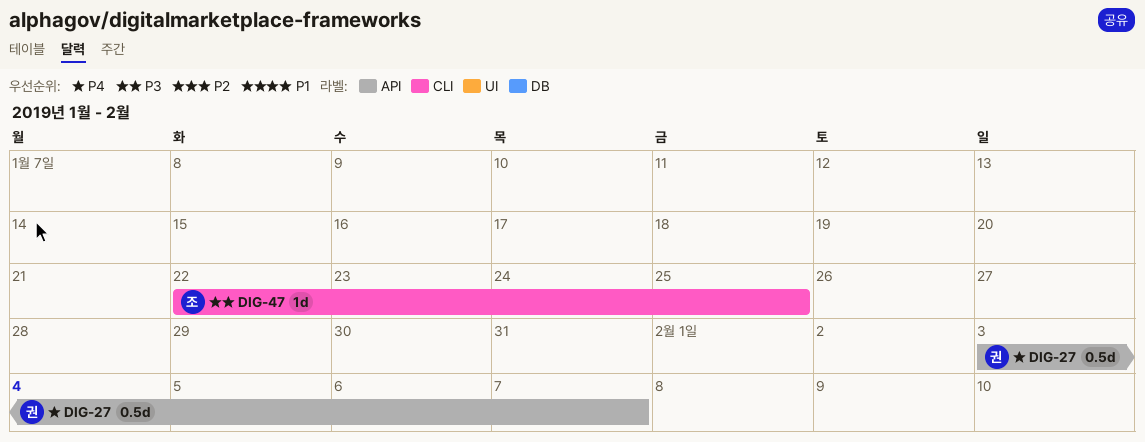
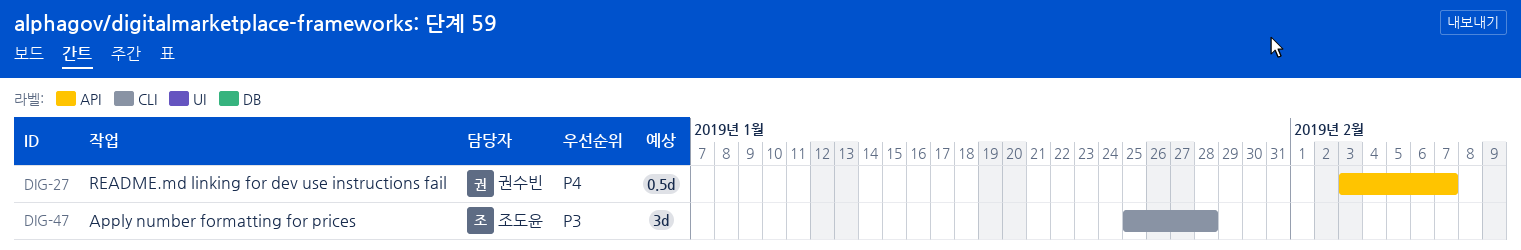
DIG-47, estimate: 1d -> 3d
DIG-47, start: Jan 22 -> Jan 25
DIG-47, due: Jan 25 -> Jan 28

